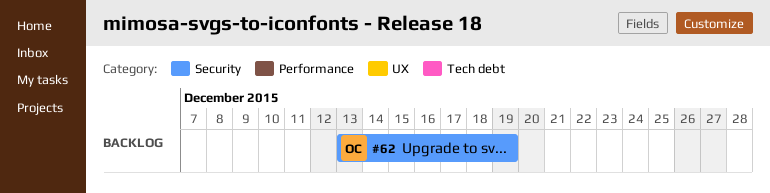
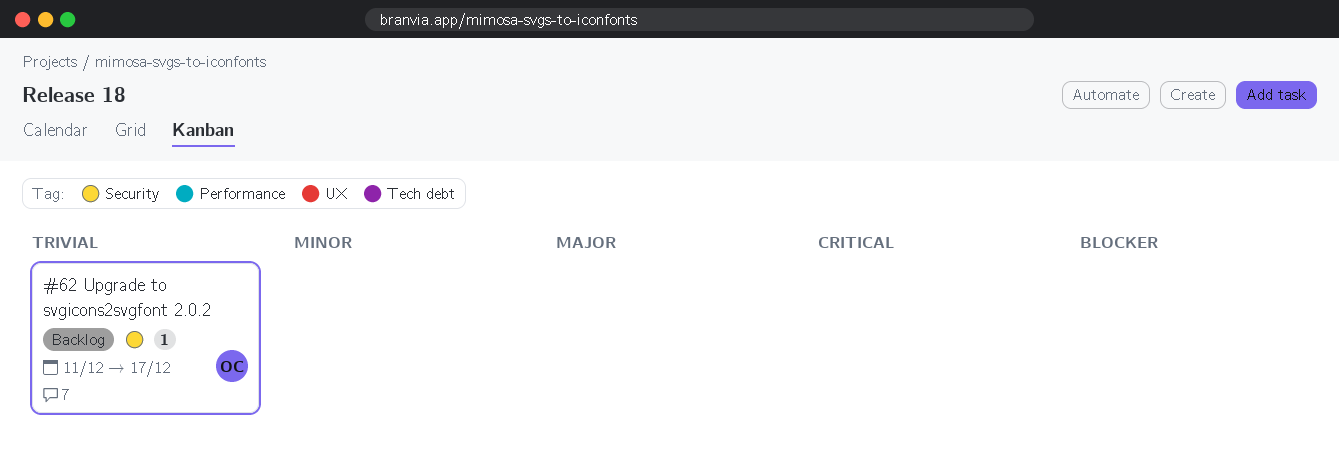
#62, start: Dec 13 -> Dec 11
#62, due: Dec 19 -> Dec 17

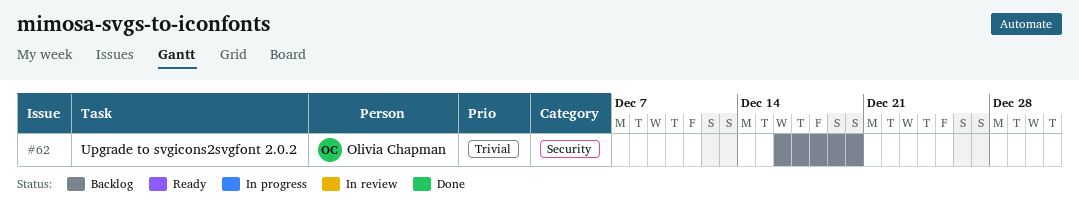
#62, start: Dec 11 -> Dec 16
#62, due: Dec 17 -> Dec 20

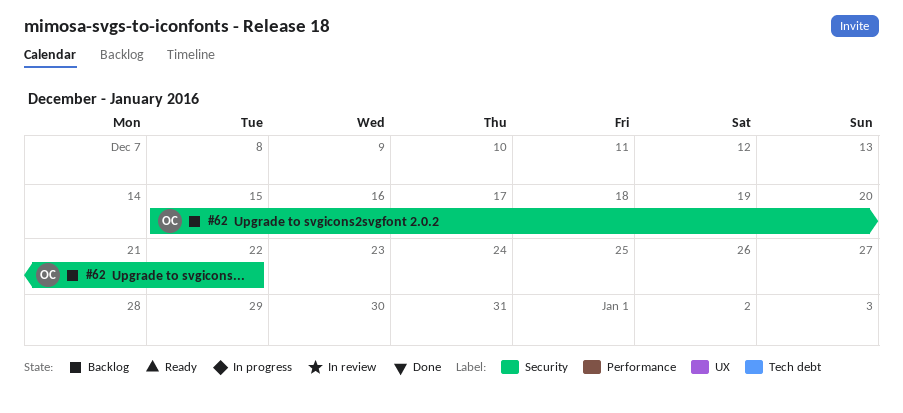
#62, start: Dec 16 -> Dec 15
#62, due: Dec 20 -> Dec 22

